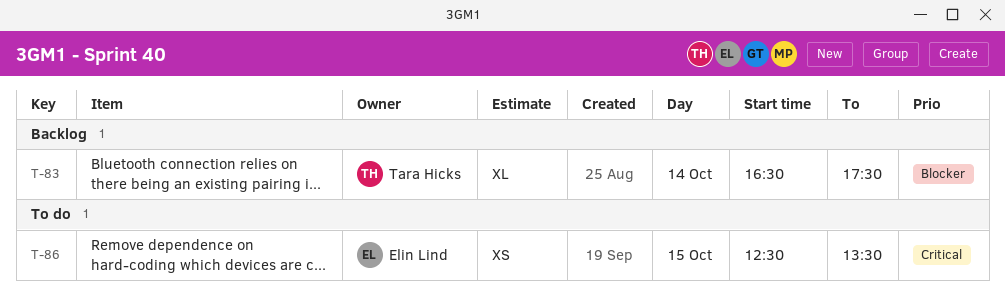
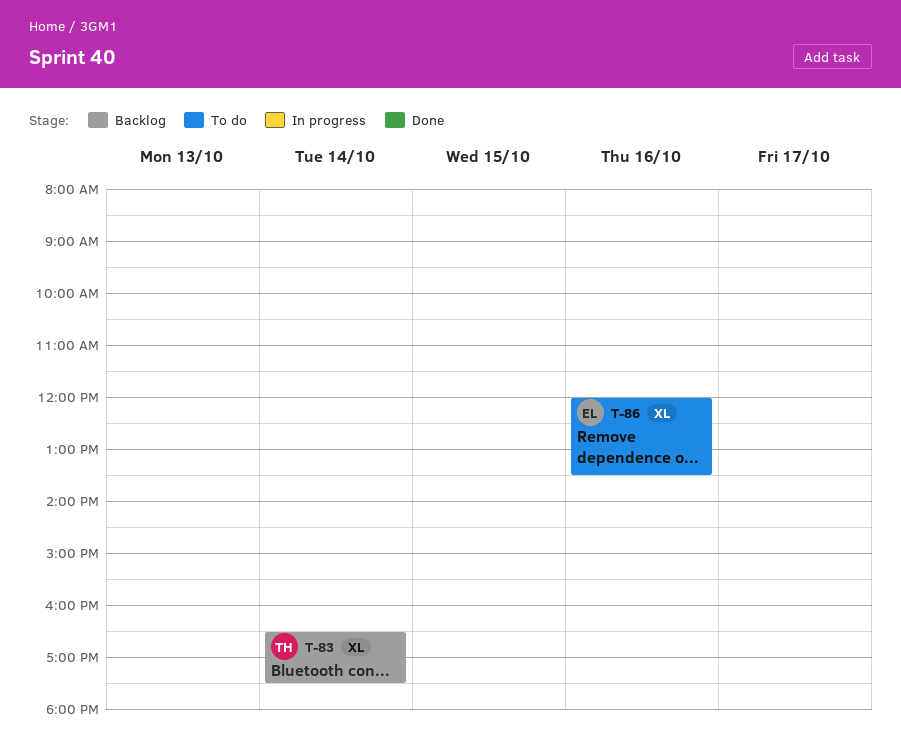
T-86, estimate: XS -> XL
T-86, day: Oct 15 -> Oct 16
T-86, begins: 12:30 -> 12:00

